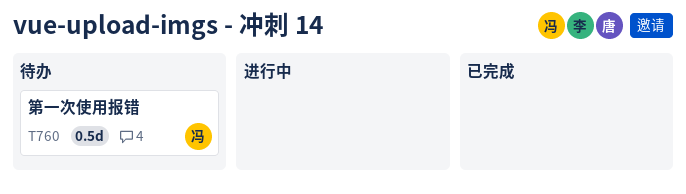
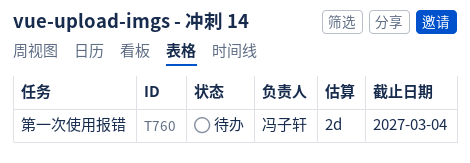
T760, estimate: 0.5d -> 2d

